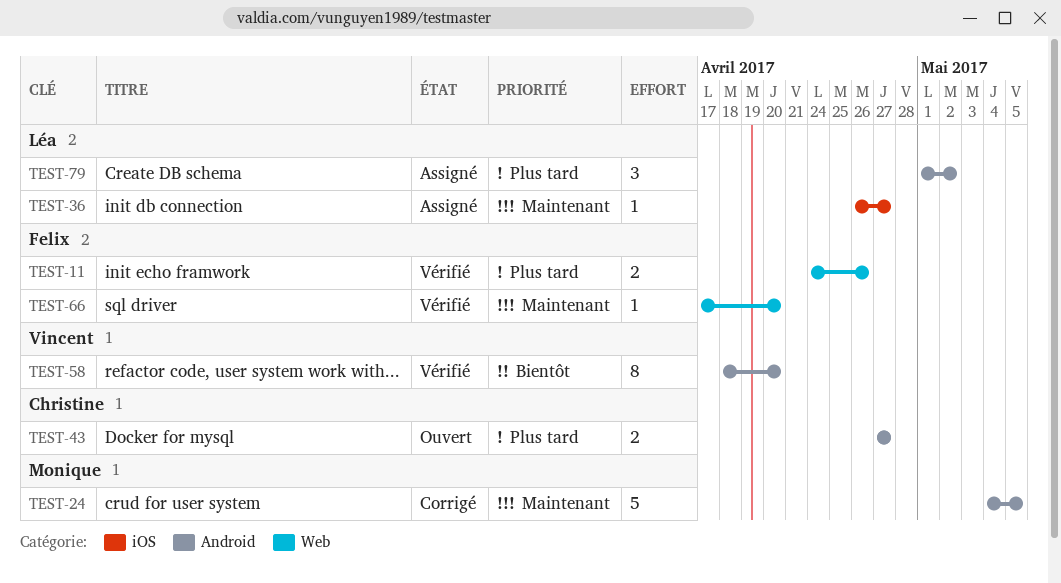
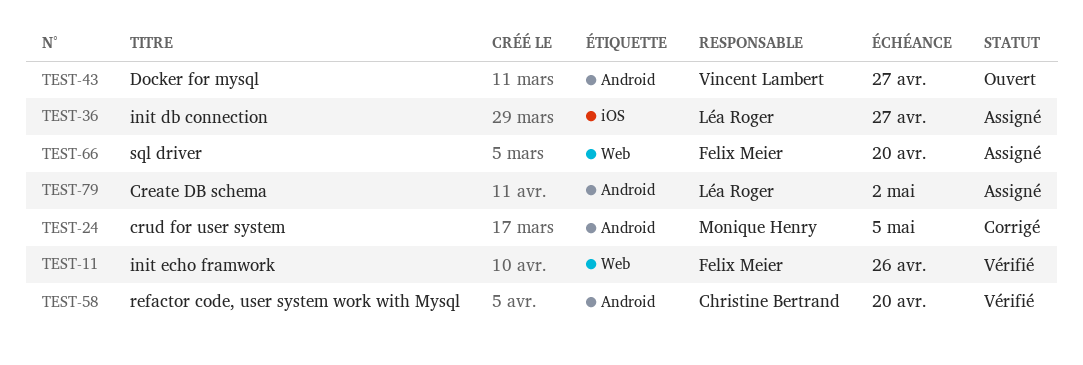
TEST-43, owner: Christine Bertrand -> Vincent Lambert
TEST-58, owner: Vincent Lambert -> Christine Bertrand
TEST-66, status: Vérifié -> Assigné

